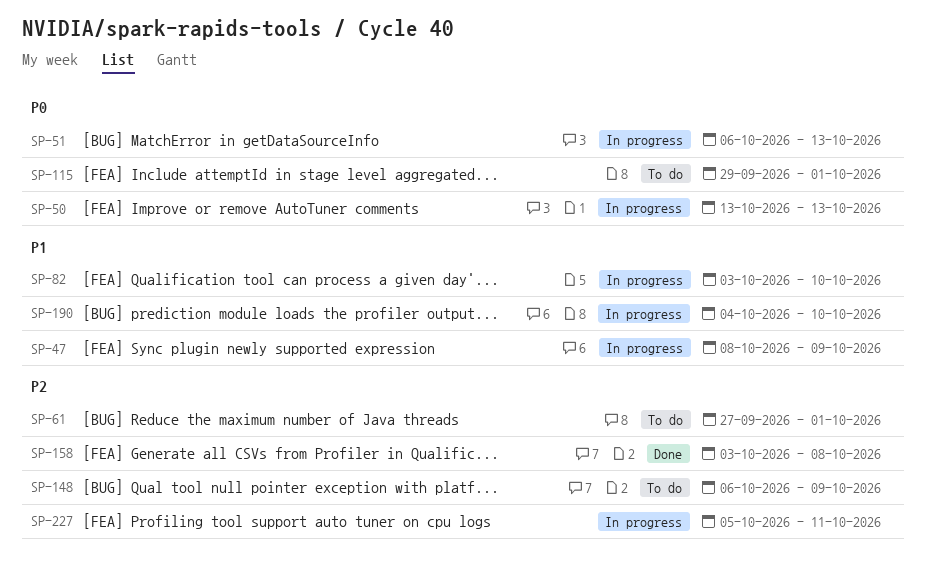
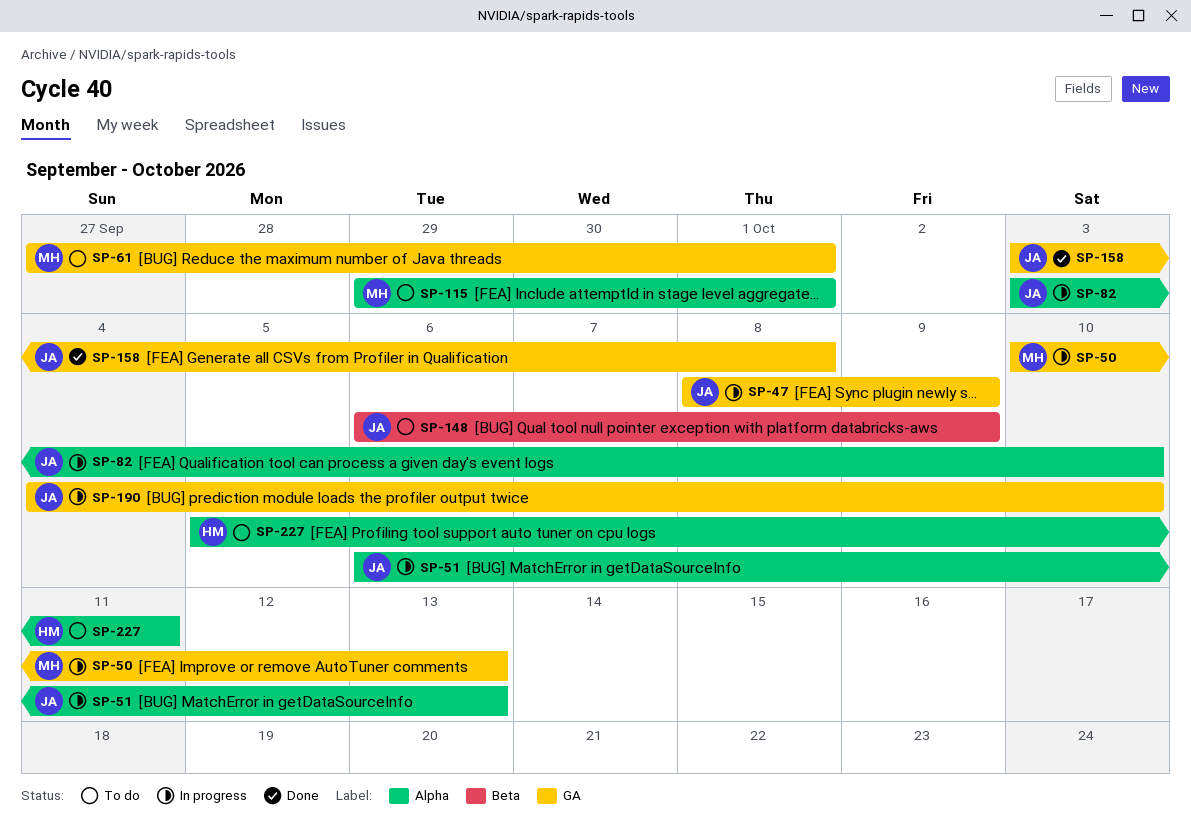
SP-50, start: Oct 13 -> Oct 10
SP-227, status: In progress -> To do

